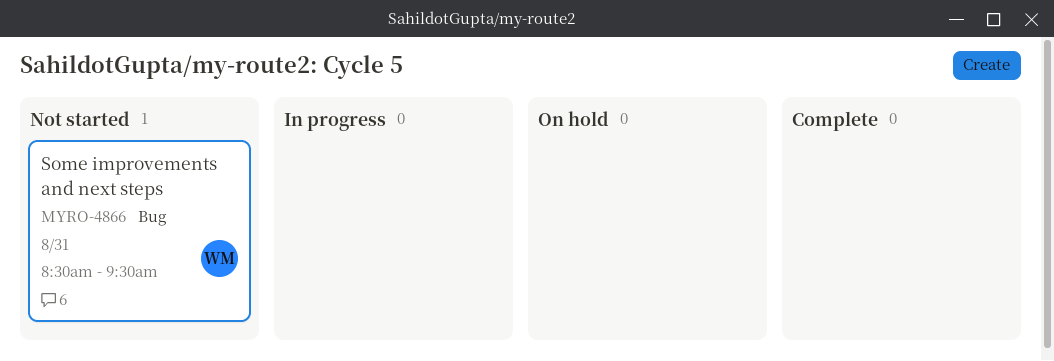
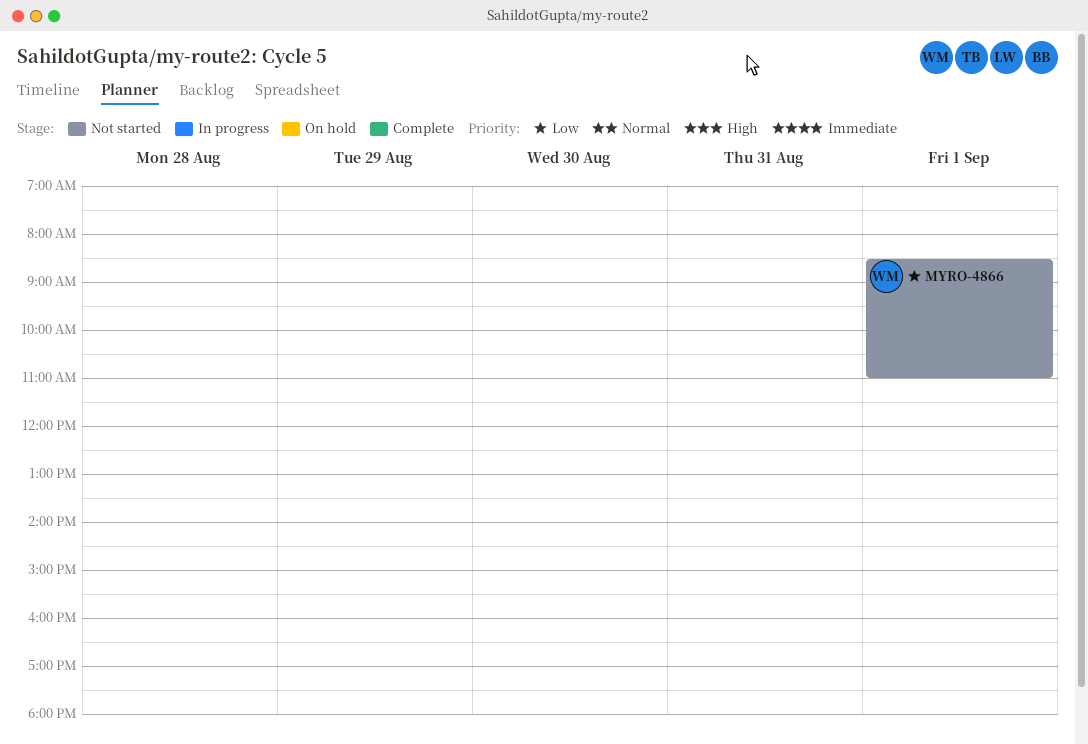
MYRO-4866, day: Aug 31 -> Sep 1
MYRO-4866, ends: 09:30 -> 11:00

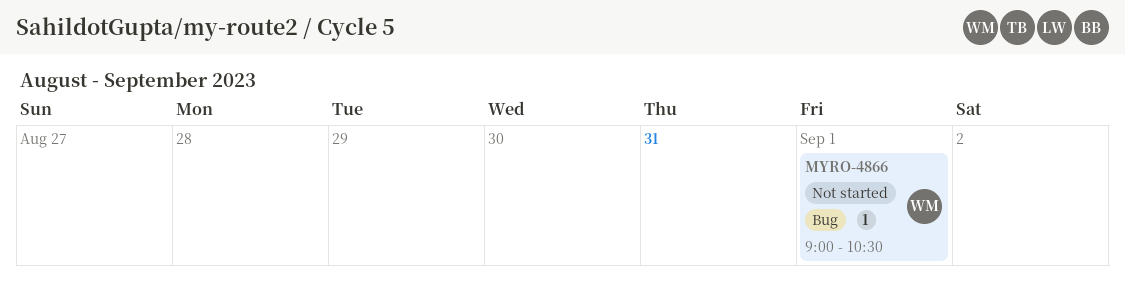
MYRO-4866, begins: 08:30 -> 09:00
MYRO-4866, ends: 11:00 -> 10:30

